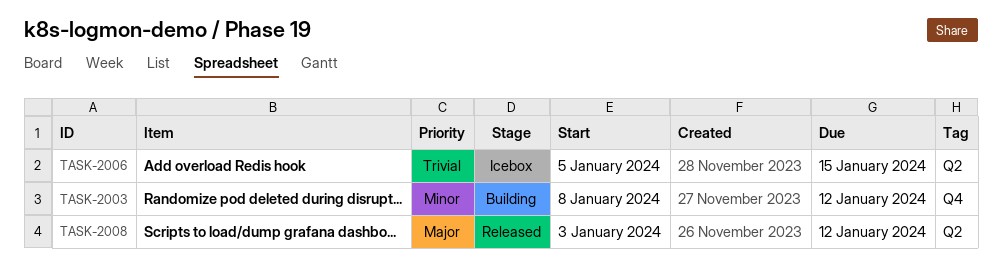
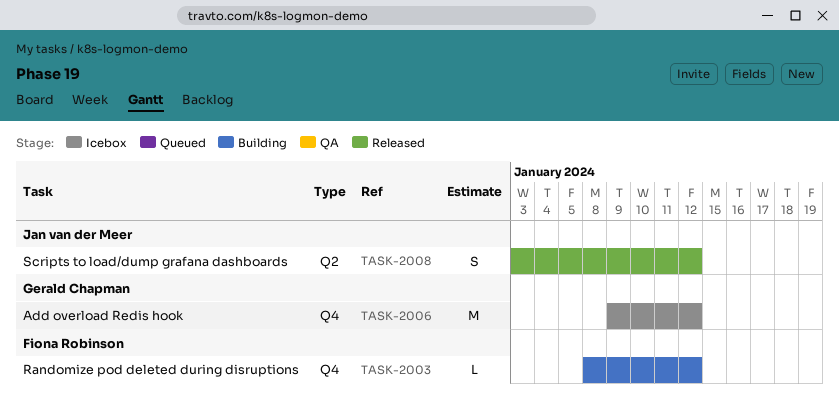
TASK-2006, label: Q2 -> Q4
TASK-2006, start: Jan 5 -> Jan 9
TASK-2006, due: Jan 15 -> Jan 12

